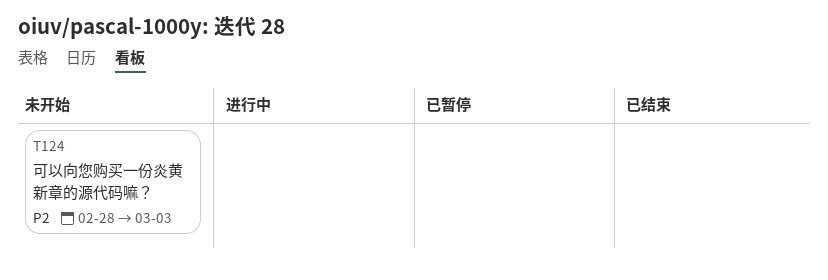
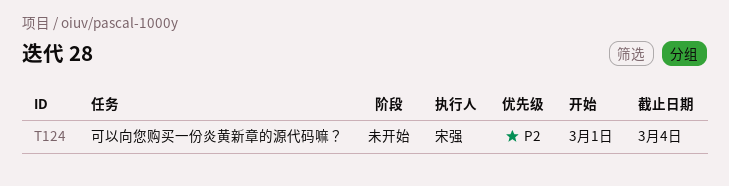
T124, start: Feb 28 -> Mar 1
T124, due: Mar 3 -> Mar 4

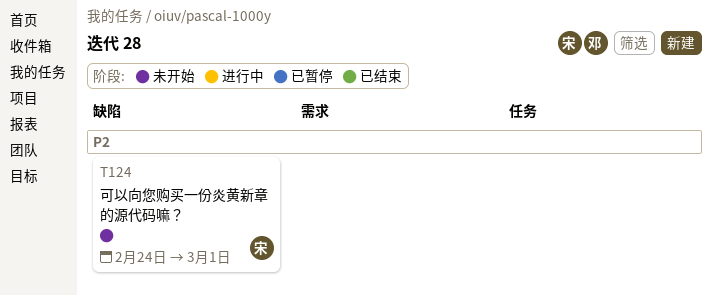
T124, start: Mar 1 -> Feb 24
T124, due: Mar 4 -> Mar 1

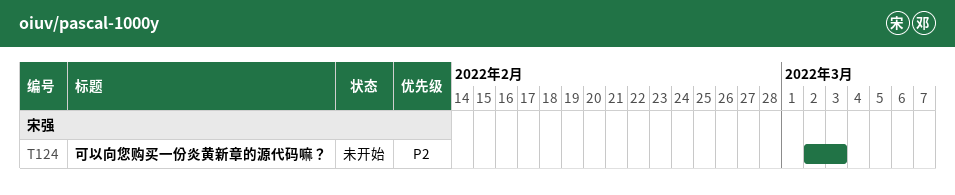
T124, start: Feb 24 -> Mar 2
T124, due: Mar 1 -> Mar 3

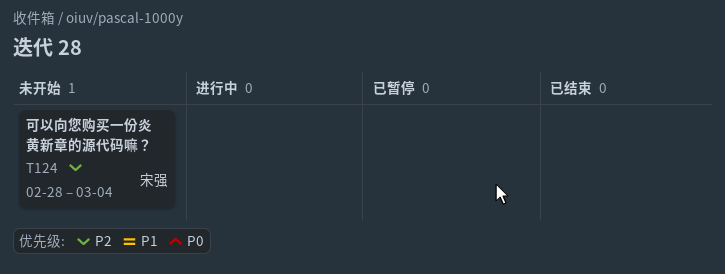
T124, start: Mar 2 -> Feb 28
T124, due: Mar 3 -> Mar 4

